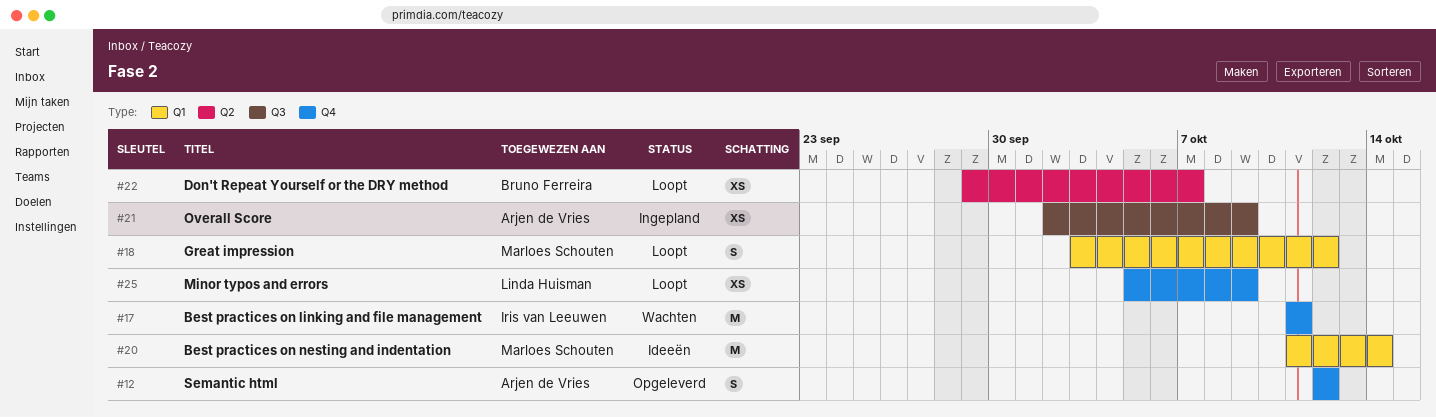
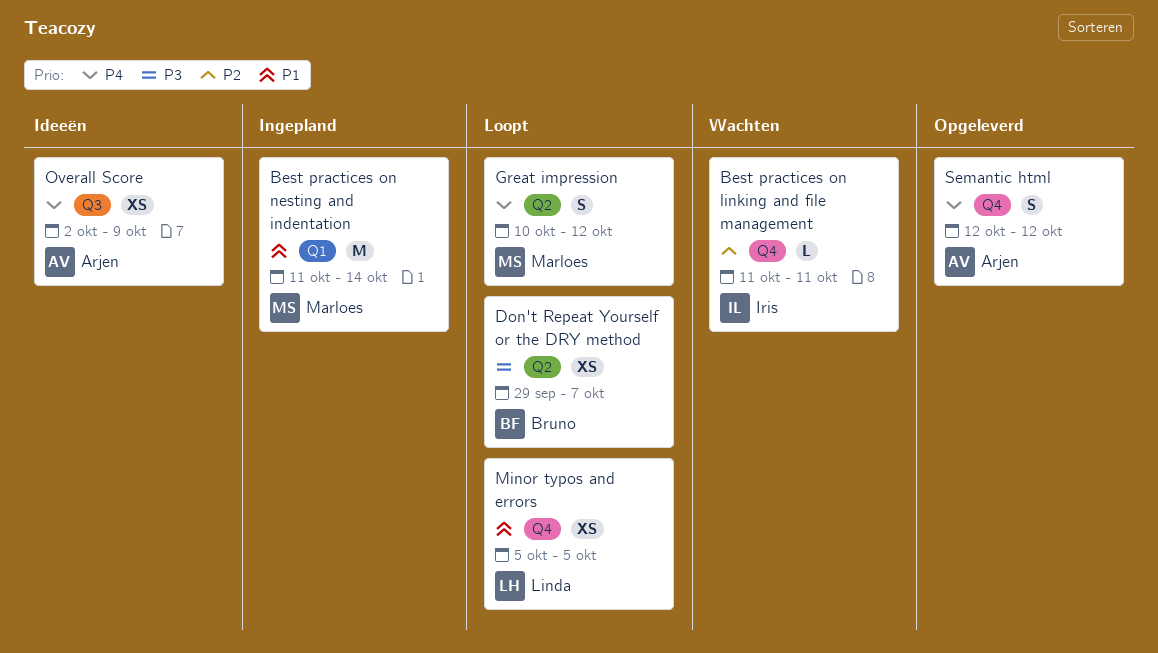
Best practices on linking and file management, estimate: M -> L
Best practices on nesting and indentation, status: Ideeën -> Ingepland
Great impression, label: Q1 -> Q2
Great impression, start: Oct 3 -> Oct 10
Minor typos and errors, due: Oct 9 -> Oct 5
Overall Score, status: Ingepland -> Ideeën

